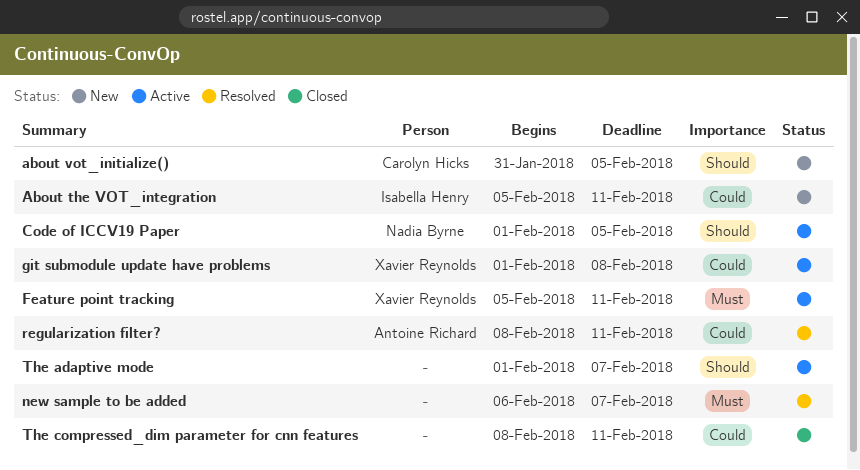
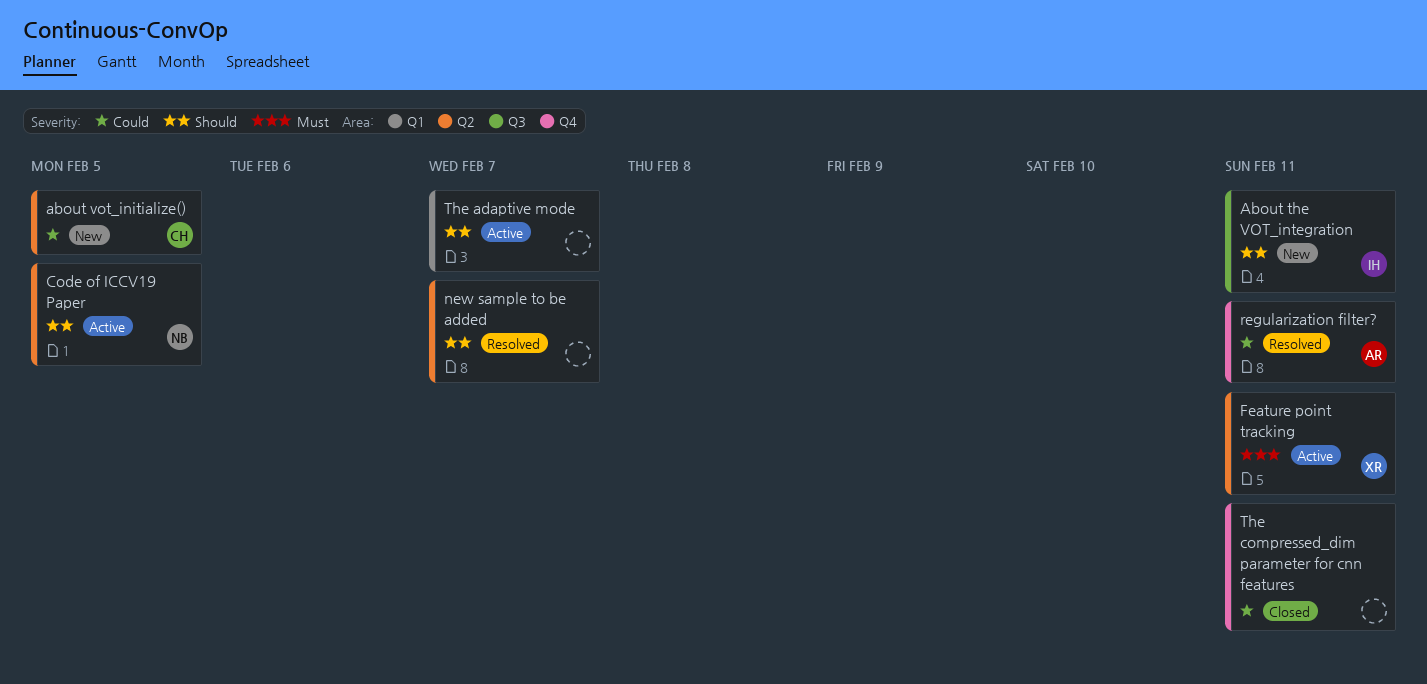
About the VOT_integration, priority: Could -> Should
about vot_initialize(), priority: Should -> Could
git submodule update have problems: present -> none
new sample to be added, priority: Must -> Should

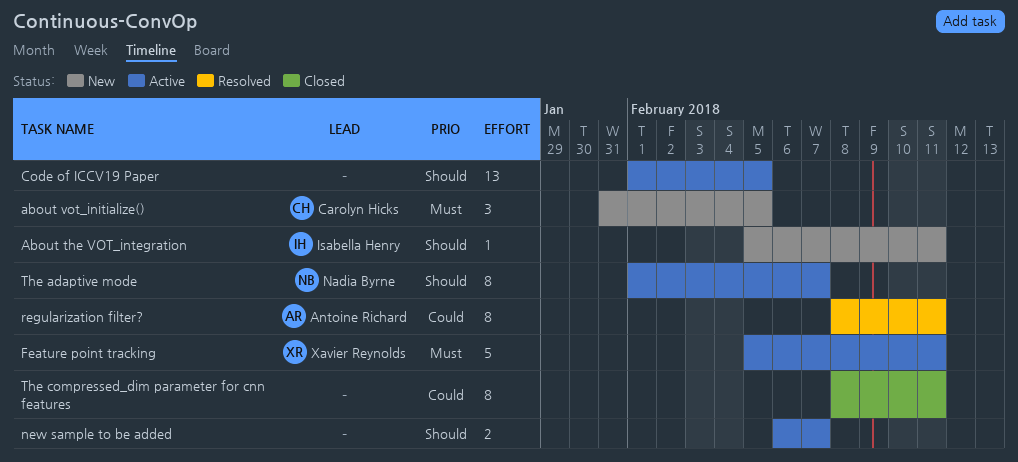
about vot_initialize(), priority: Could -> Must
Code of ICCV19 Paper, owner: Nadia Byrne -> none
new sample to be added, status: Resolved -> Active
The adaptive mode, owner: none -> Nadia Byrne

